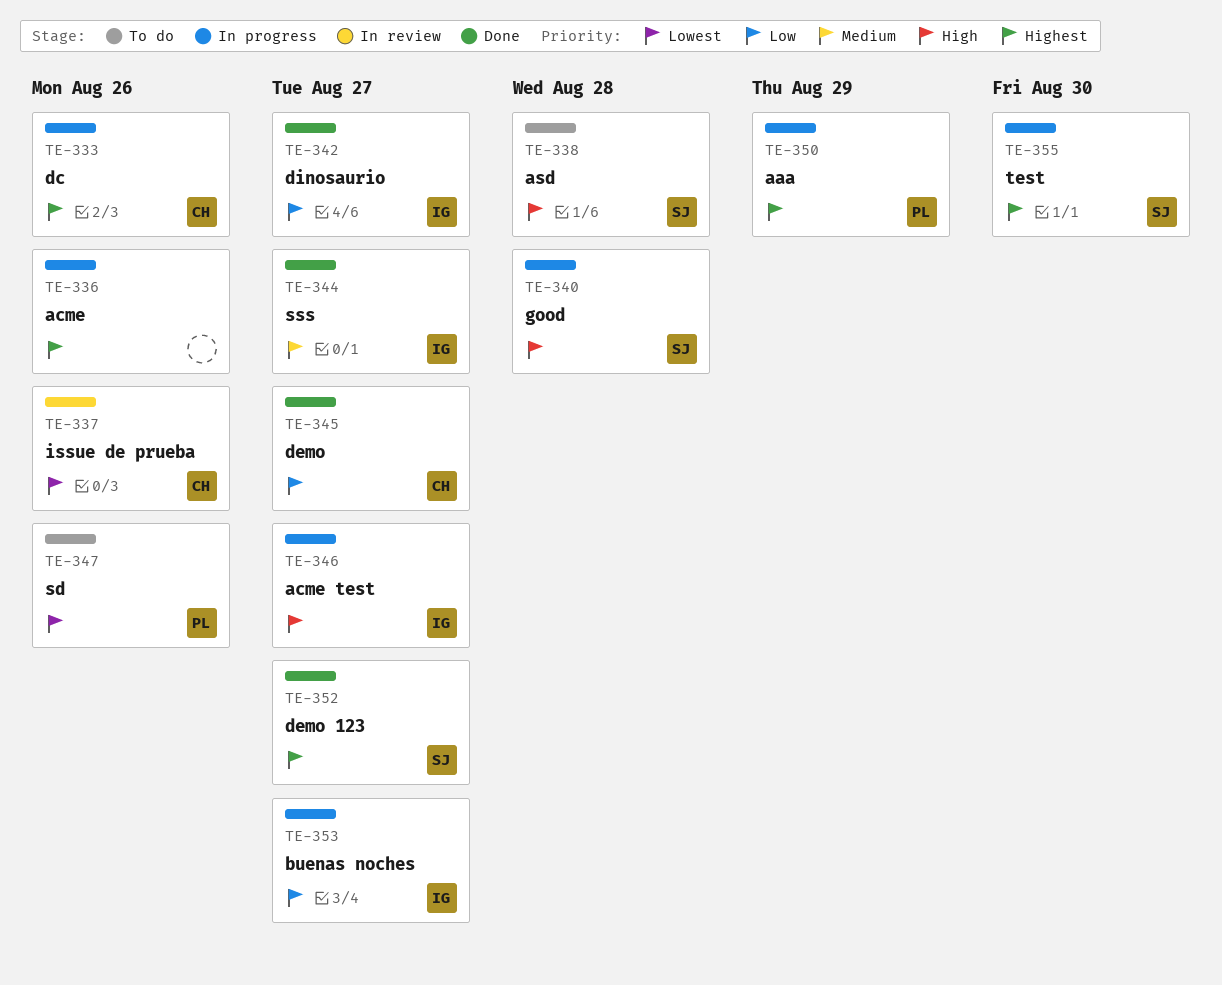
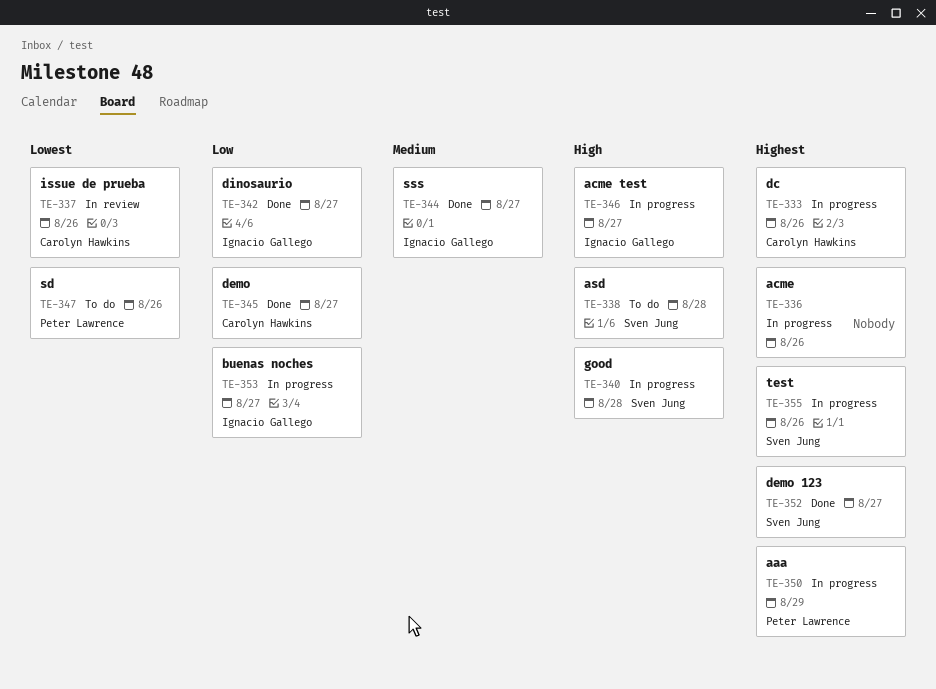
TE-355, due: Aug 30 -> Aug 26

